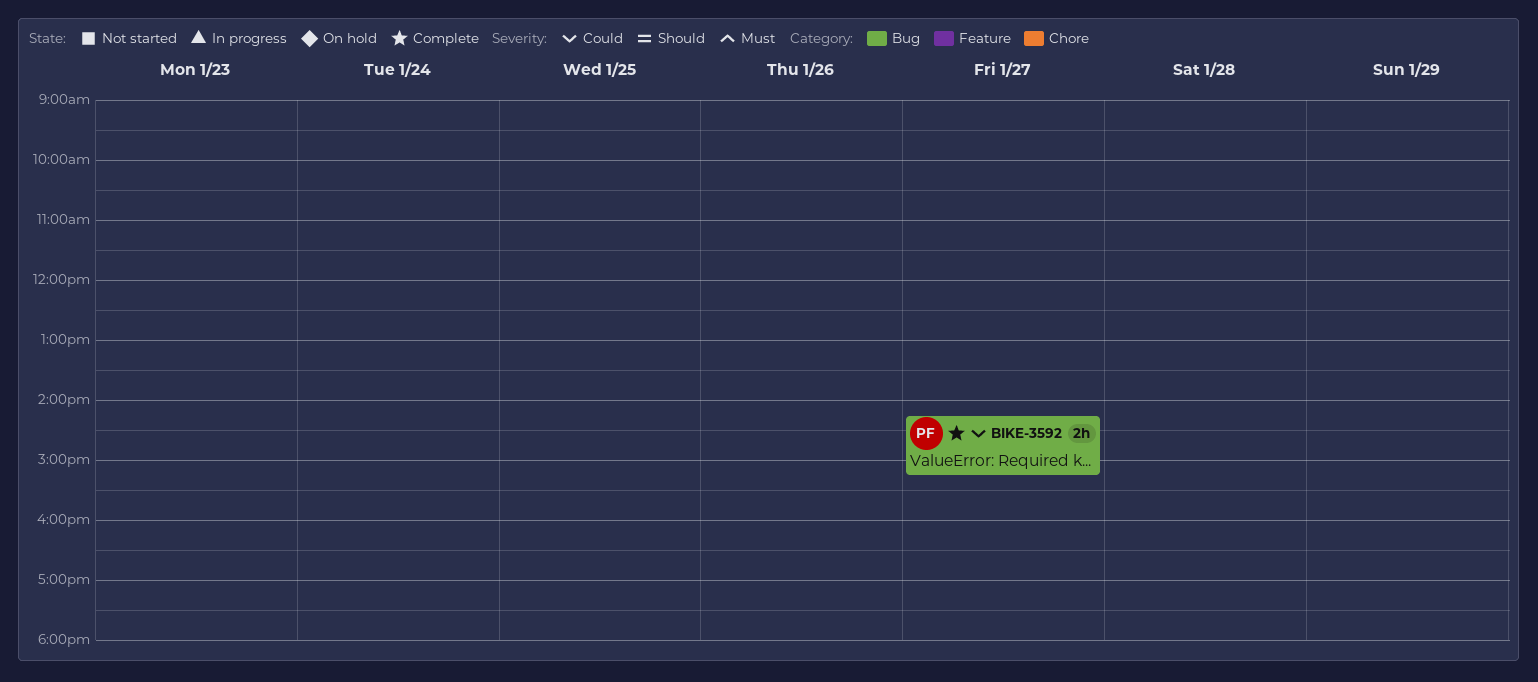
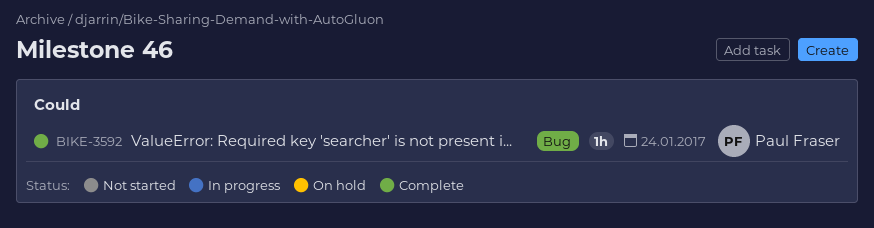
BIKE-3592, estimate: 2h -> 1h
BIKE-3592, day: Jan 27 -> Jan 24

